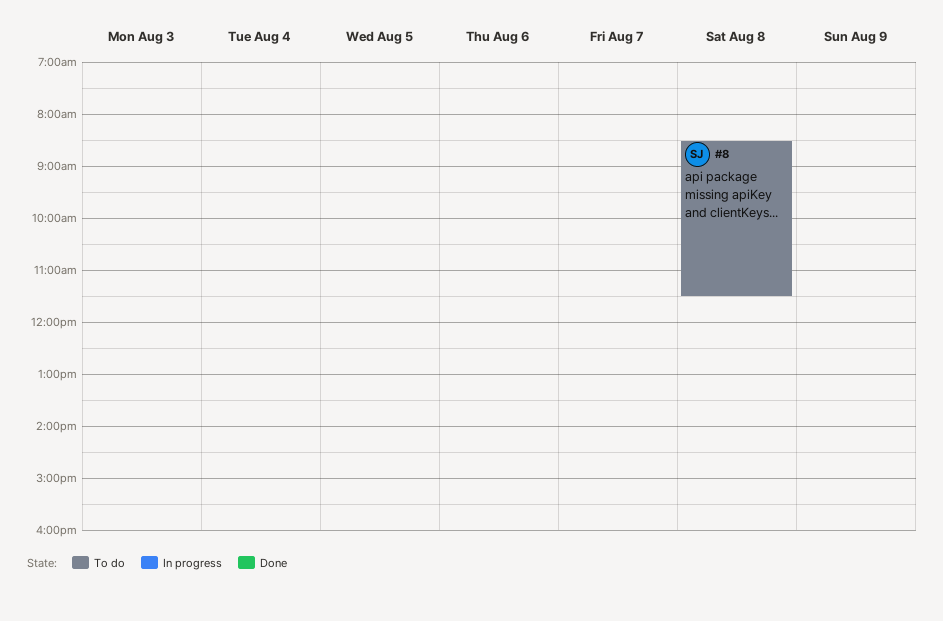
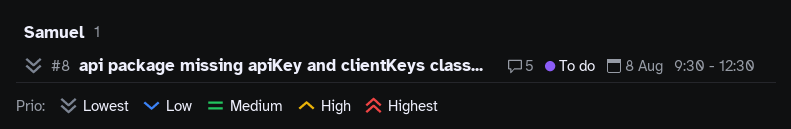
#8, begins: 08:30 -> 09:30
#8, ends: 11:30 -> 12:30

